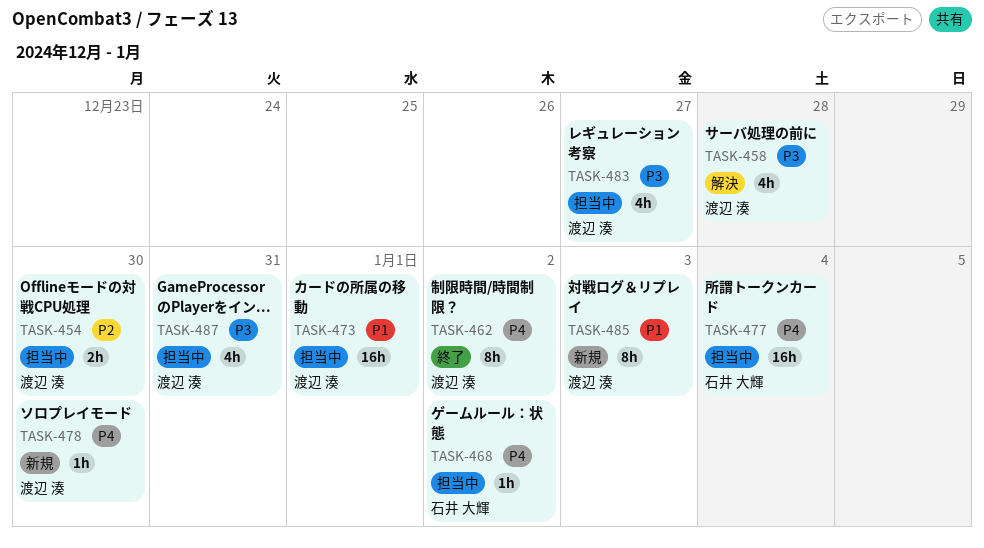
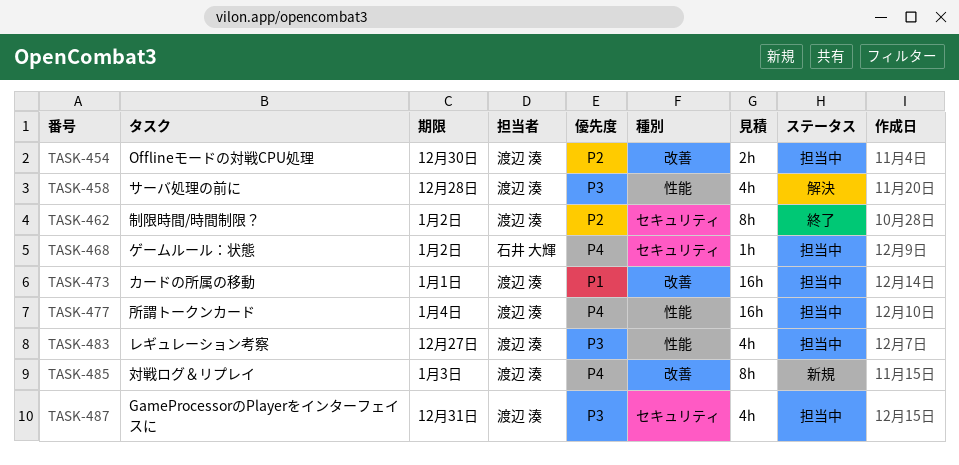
TASK-462, priority: P4 -> P2
TASK-477, owner: 石井 大輝 -> 渡辺 湊
TASK-478: present -> none
TASK-485, priority: P1 -> P4

